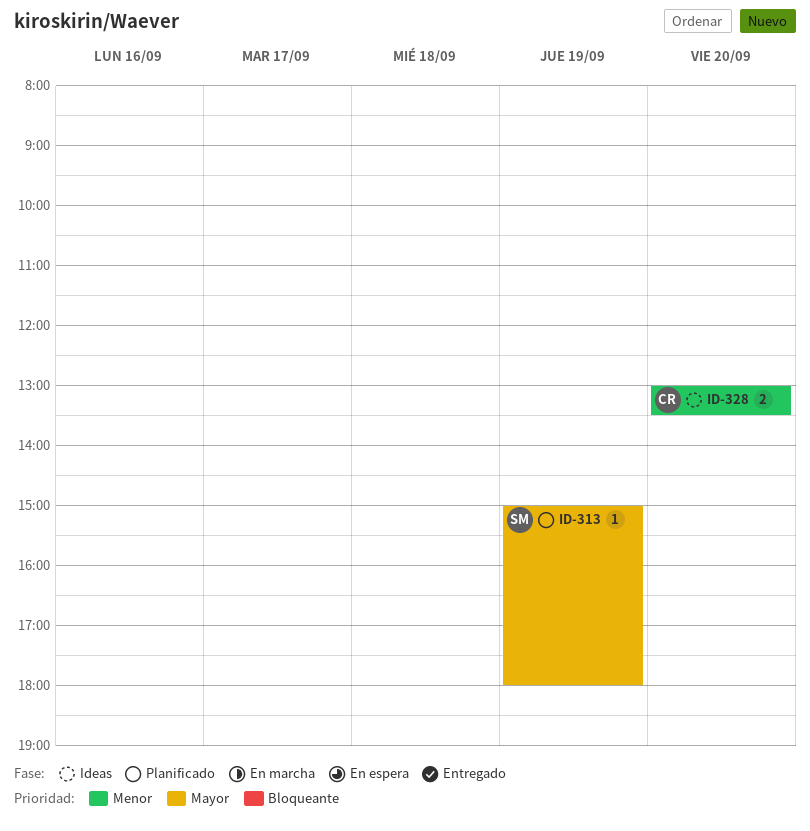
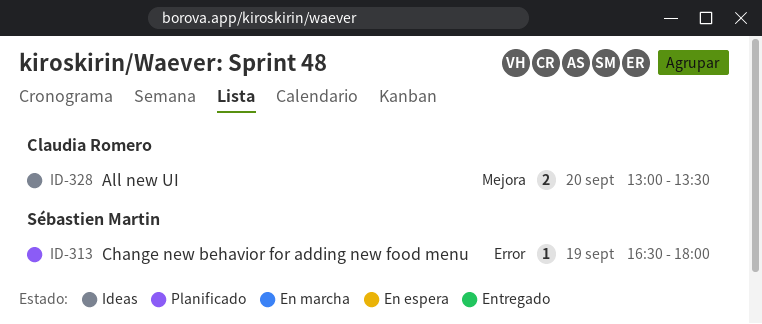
ID-313, begins: 15:00 -> 16:30

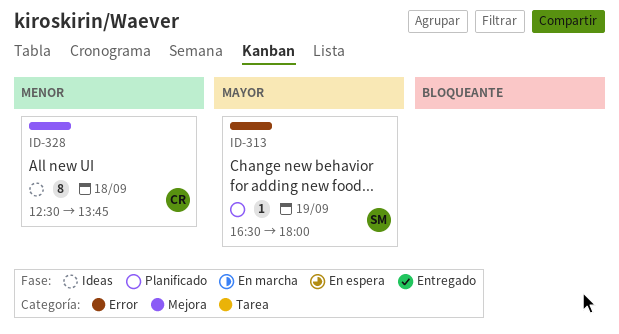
ID-328, estimate: 2 -> 8
ID-328, day: Sep 20 -> Sep 18
ID-328, begins: 13:00 -> 12:30
ID-328, ends: 13:30 -> 13:45

